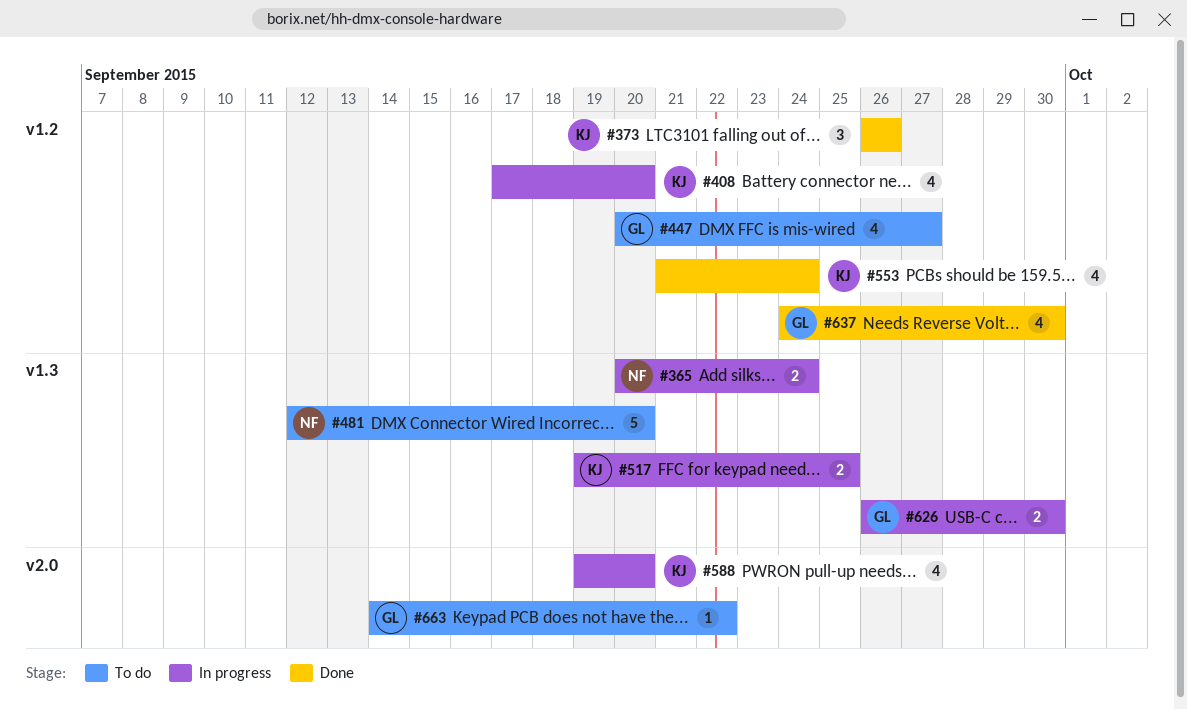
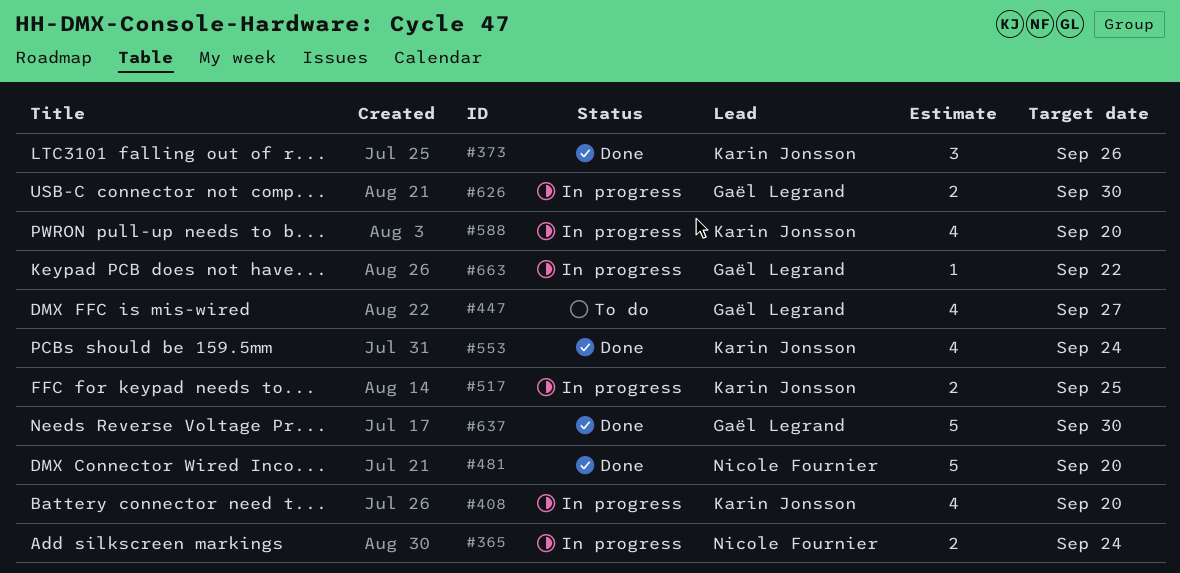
#481, status: To do -> Done
#637, estimate: 4 -> 5
#663, status: To do -> In progress

